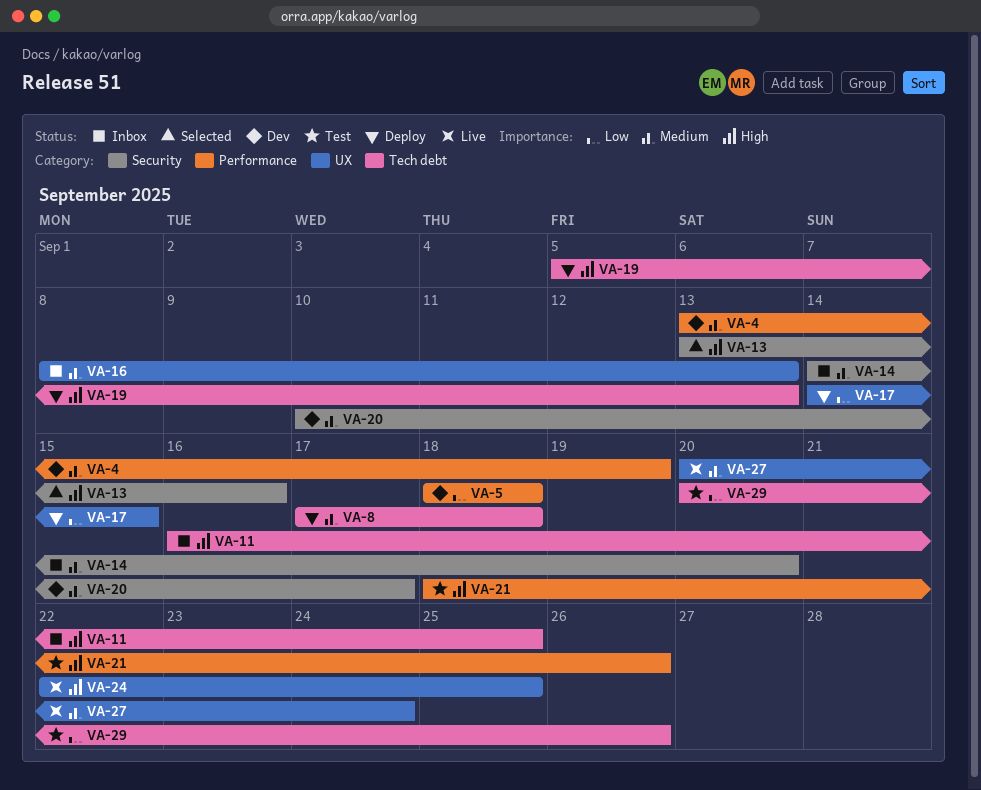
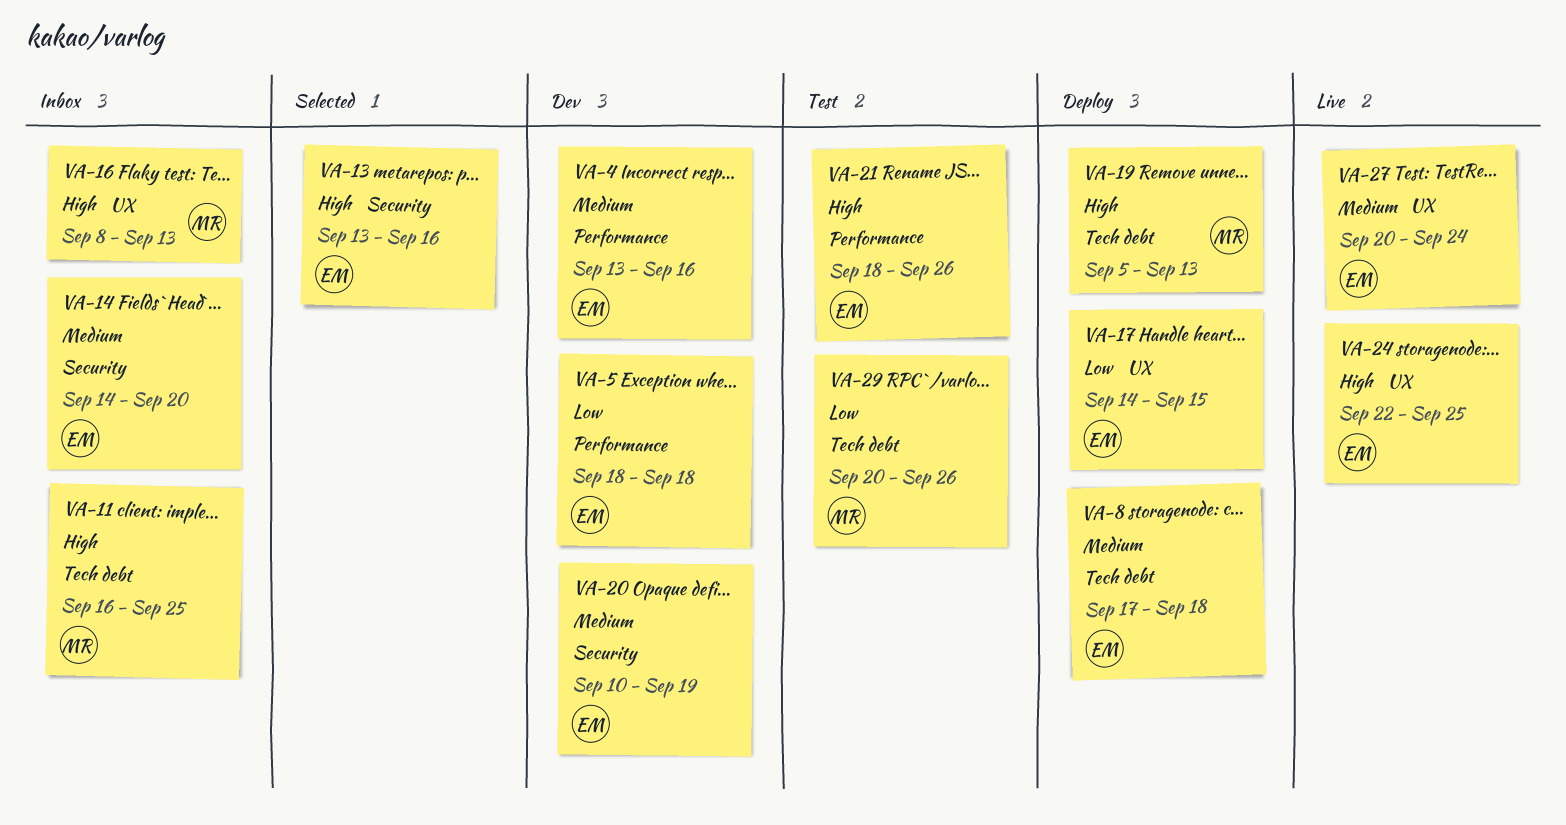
VA-4, due: Sep 19 -> Sep 16
VA-16, priority: Medium -> High
VA-20, due: Sep 17 -> Sep 19

